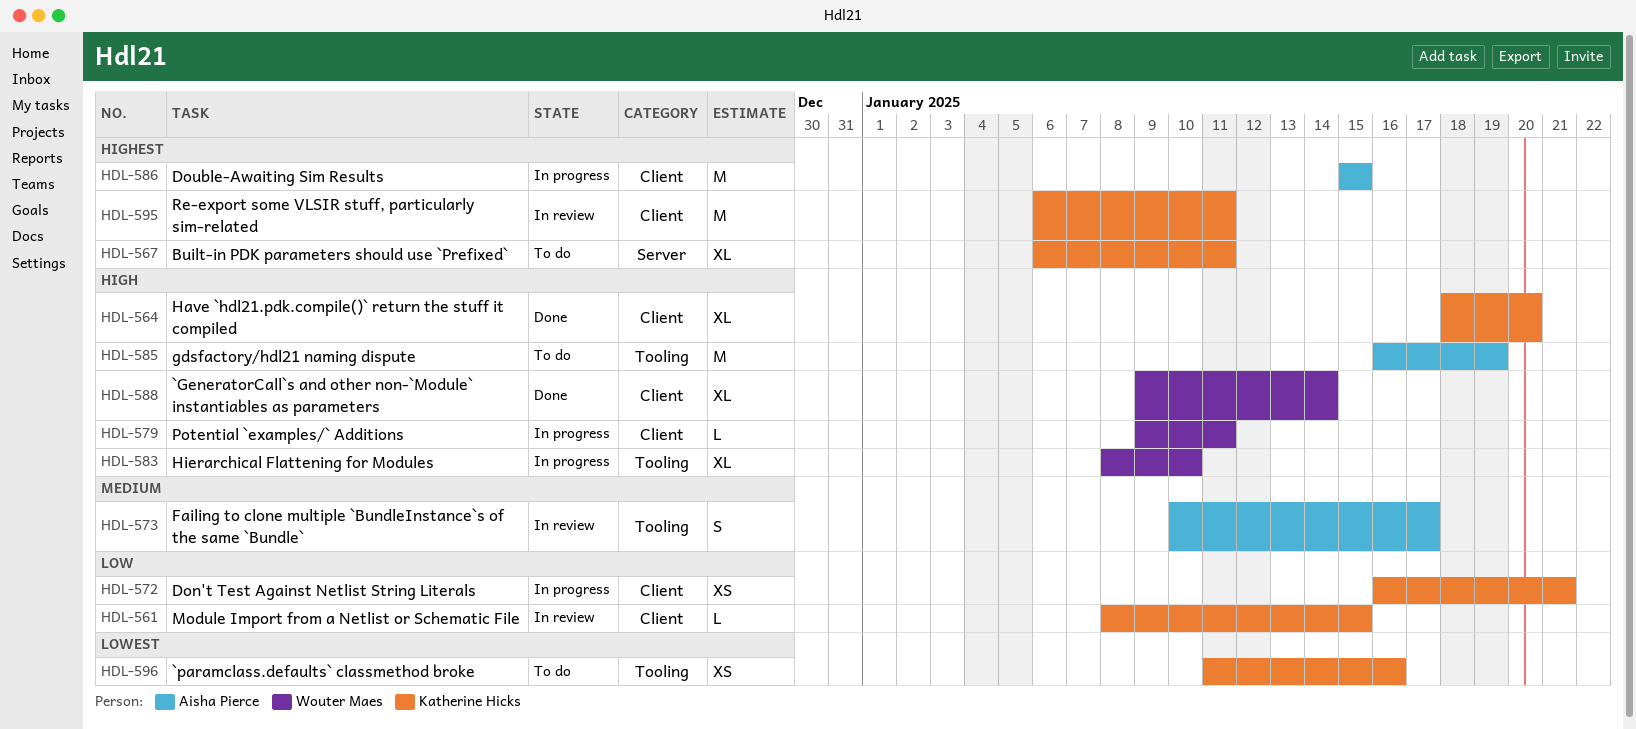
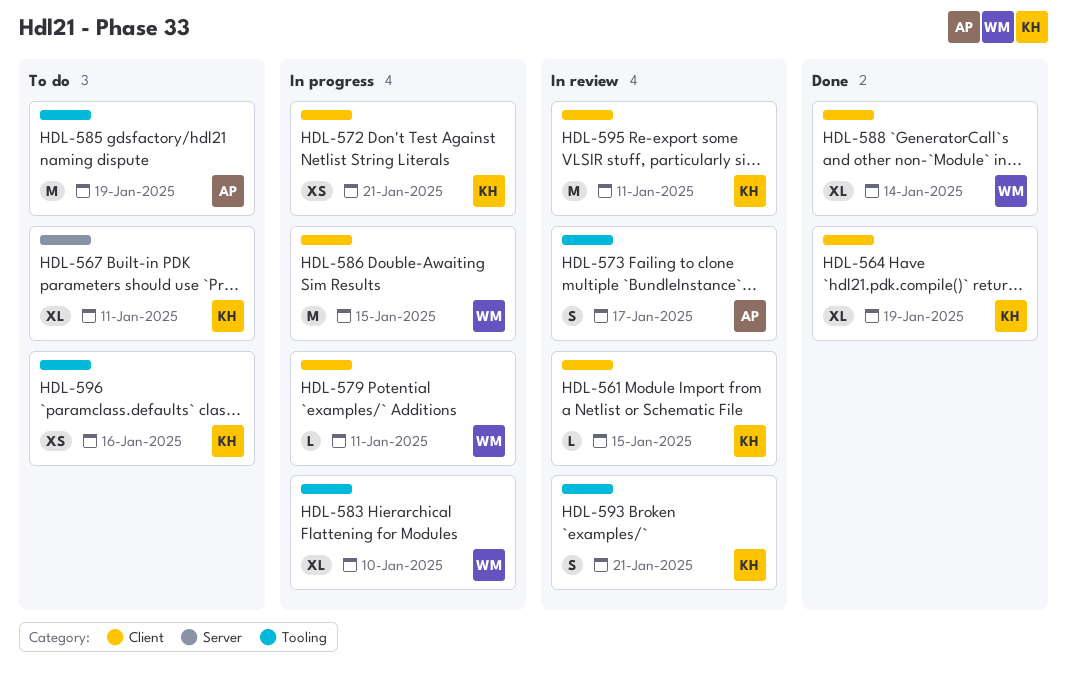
HDL-564, due: Jan 20 -> Jan 19
HDL-586, owner: Aisha Pierce -> Wouter Maes
HDL-593: none -> present

